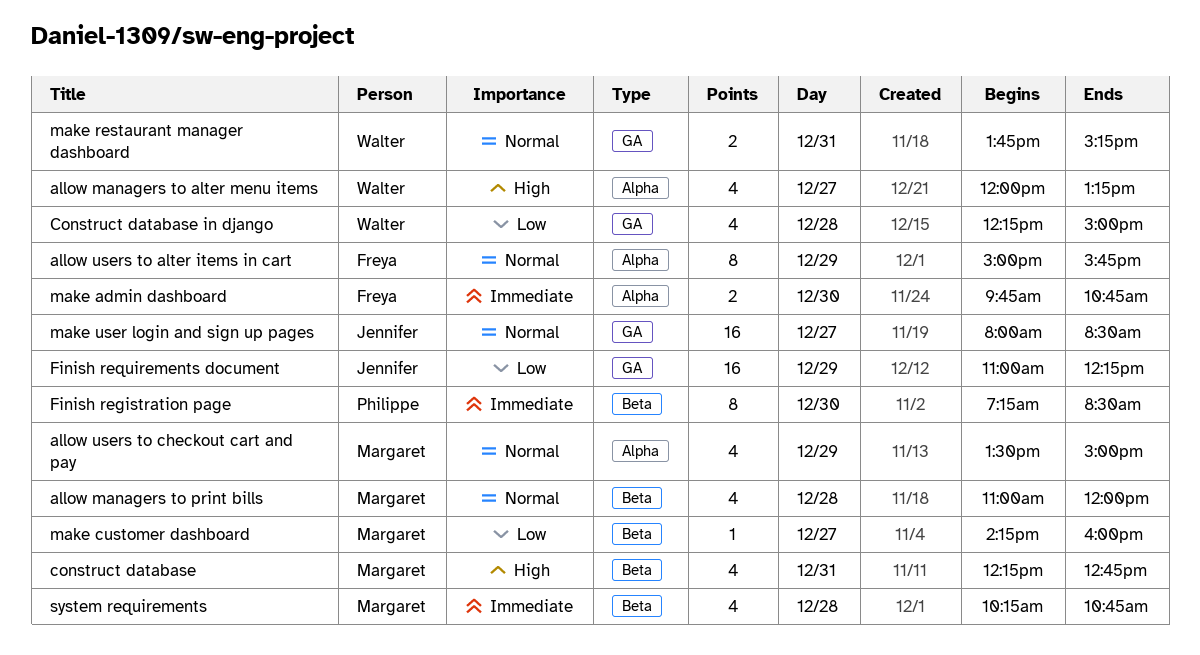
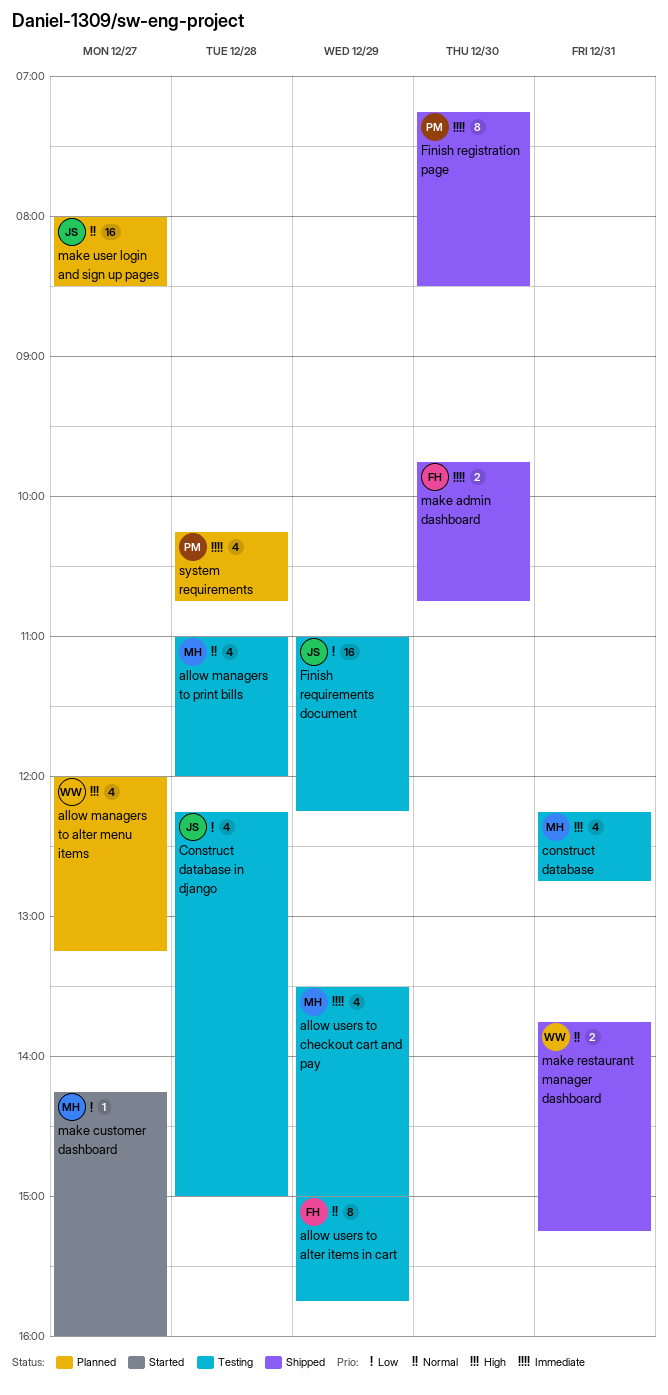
allow users to checkout cart and pay, priority: Normal -> Immediate
Construct database in django, owner: Walter -> Jennifer
system requirements, owner: Margaret -> Philippe

